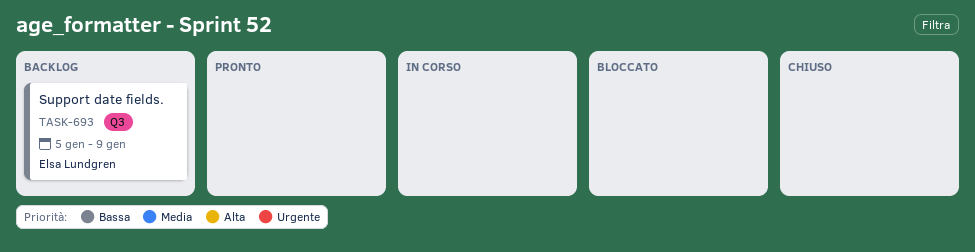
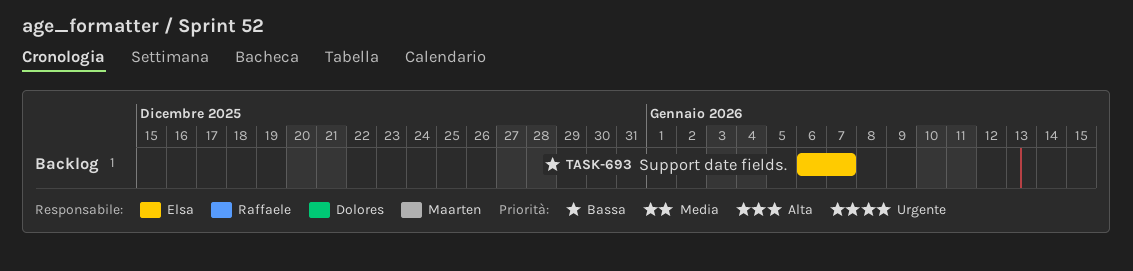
TASK-693, start: Jan 5 -> Jan 6
TASK-693, due: Jan 9 -> Jan 7

